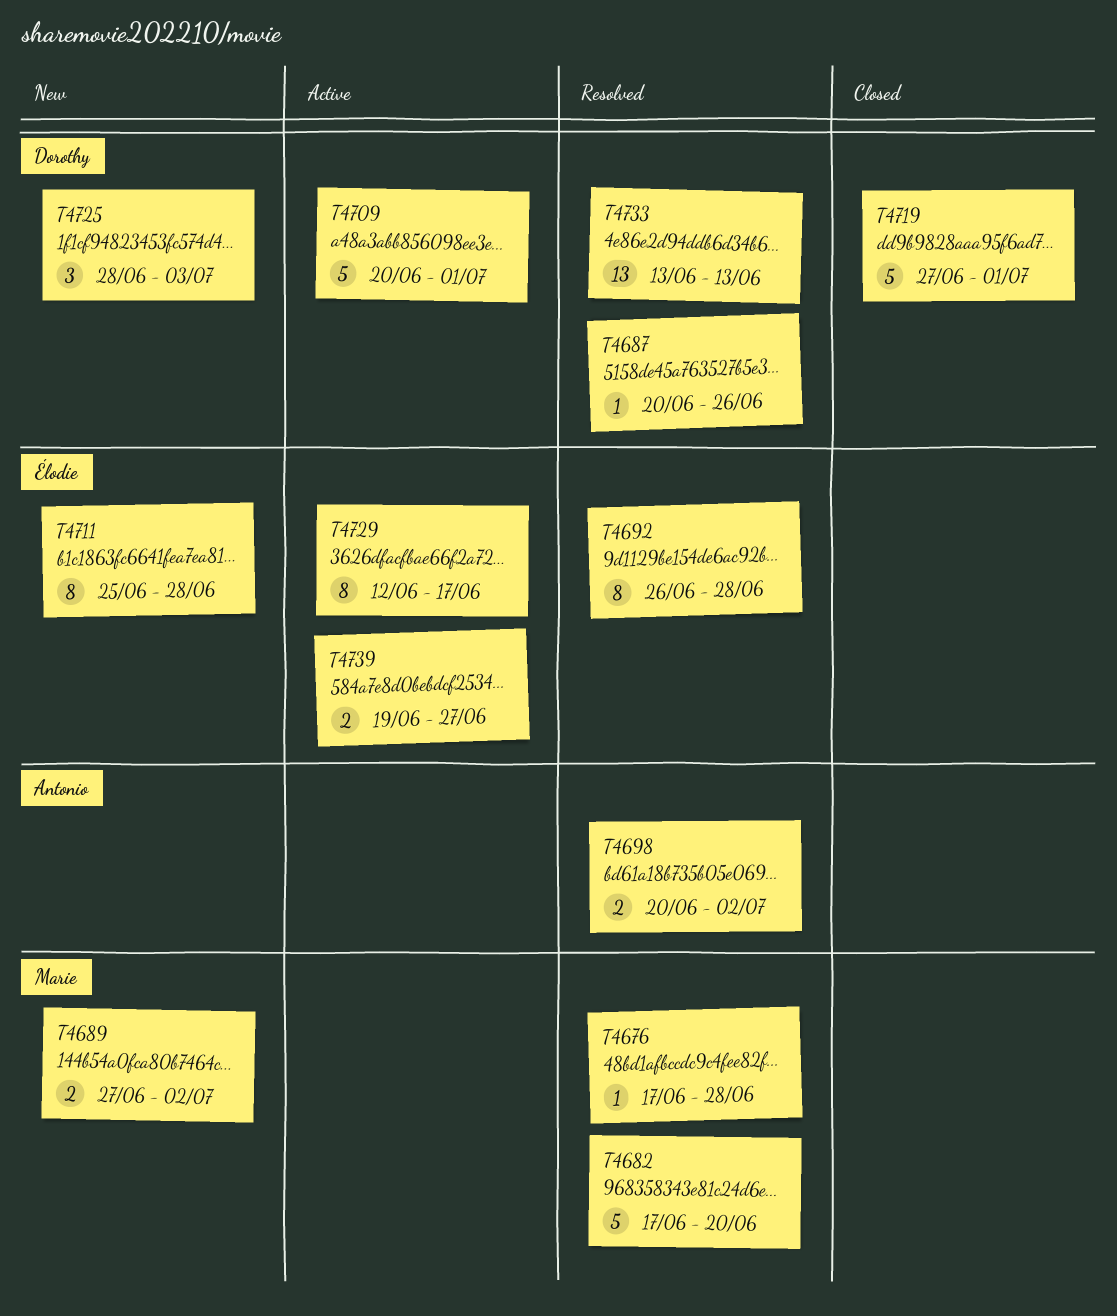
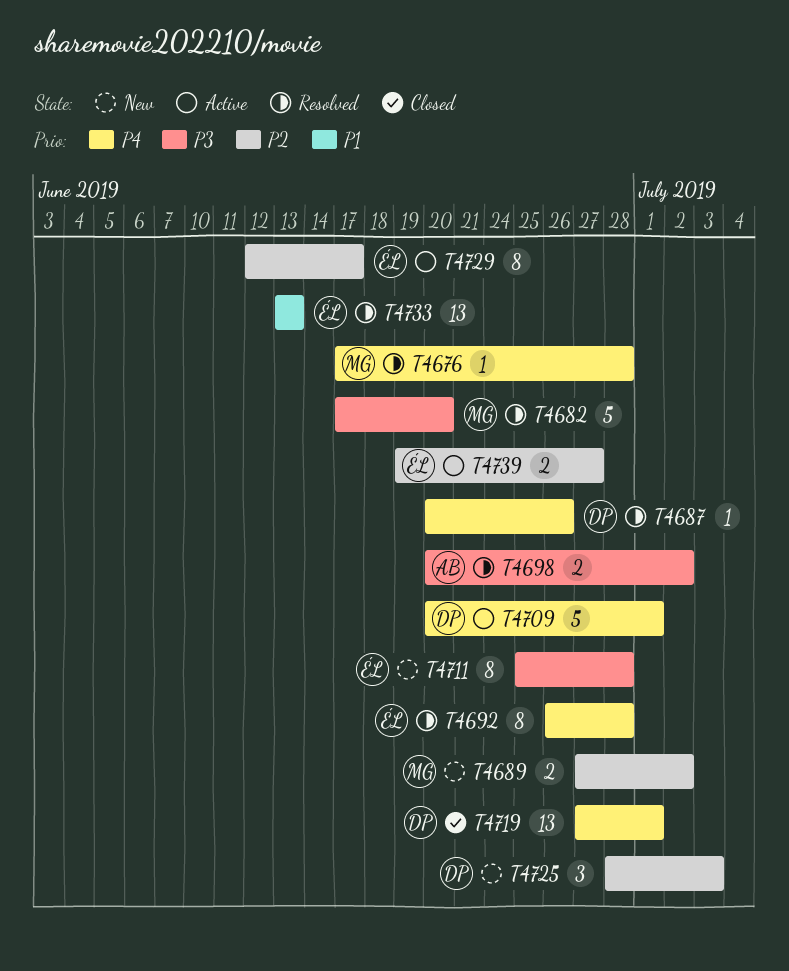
T4719, estimate: 5 -> 13
T4733, owner: Dorothy -> Élodie

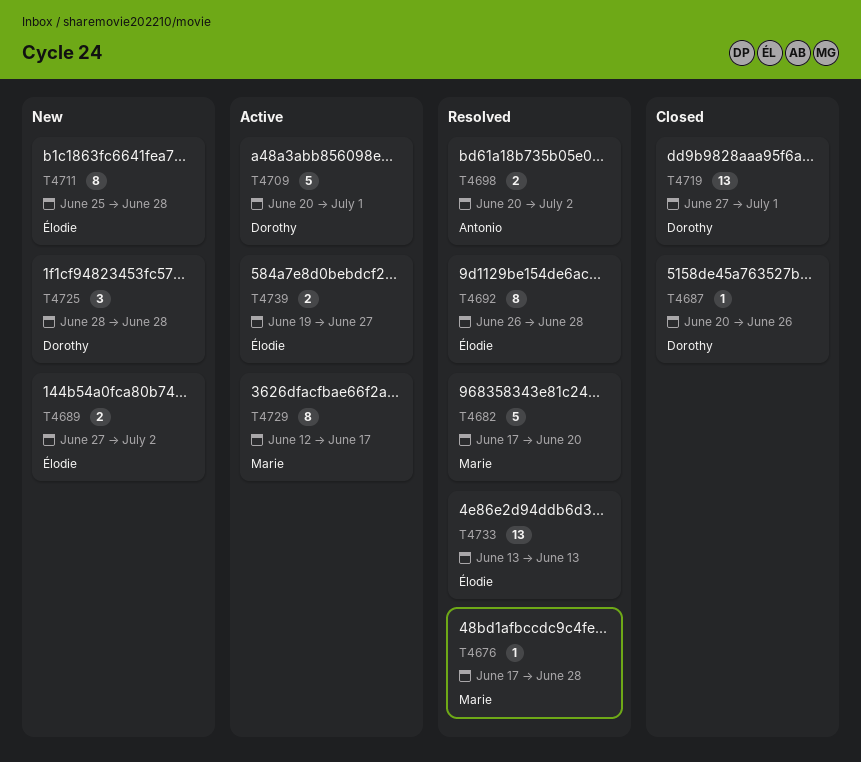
T4687, status: Resolved -> Closed
T4689, owner: Marie -> Élodie
T4725, due: Jul 3 -> Jun 28
T4729, owner: Élodie -> Marie

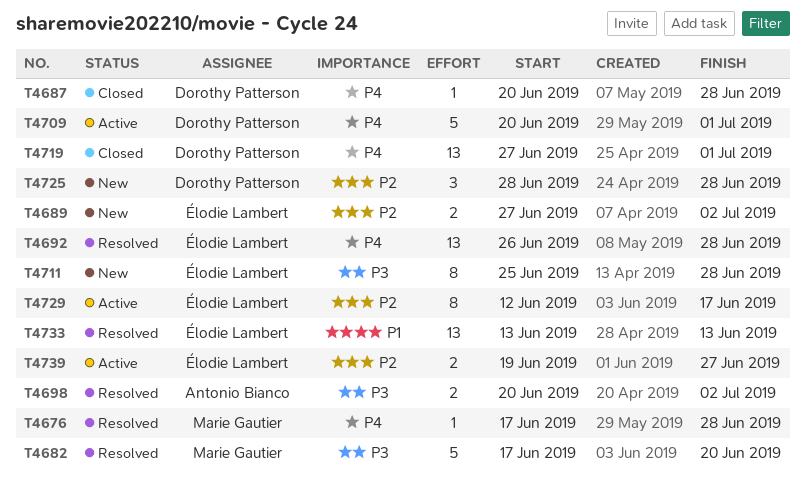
T4687, due: Jun 26 -> Jun 28
T4692, estimate: 8 -> 13
T4729, owner: Marie Gautier -> Élodie Lambert

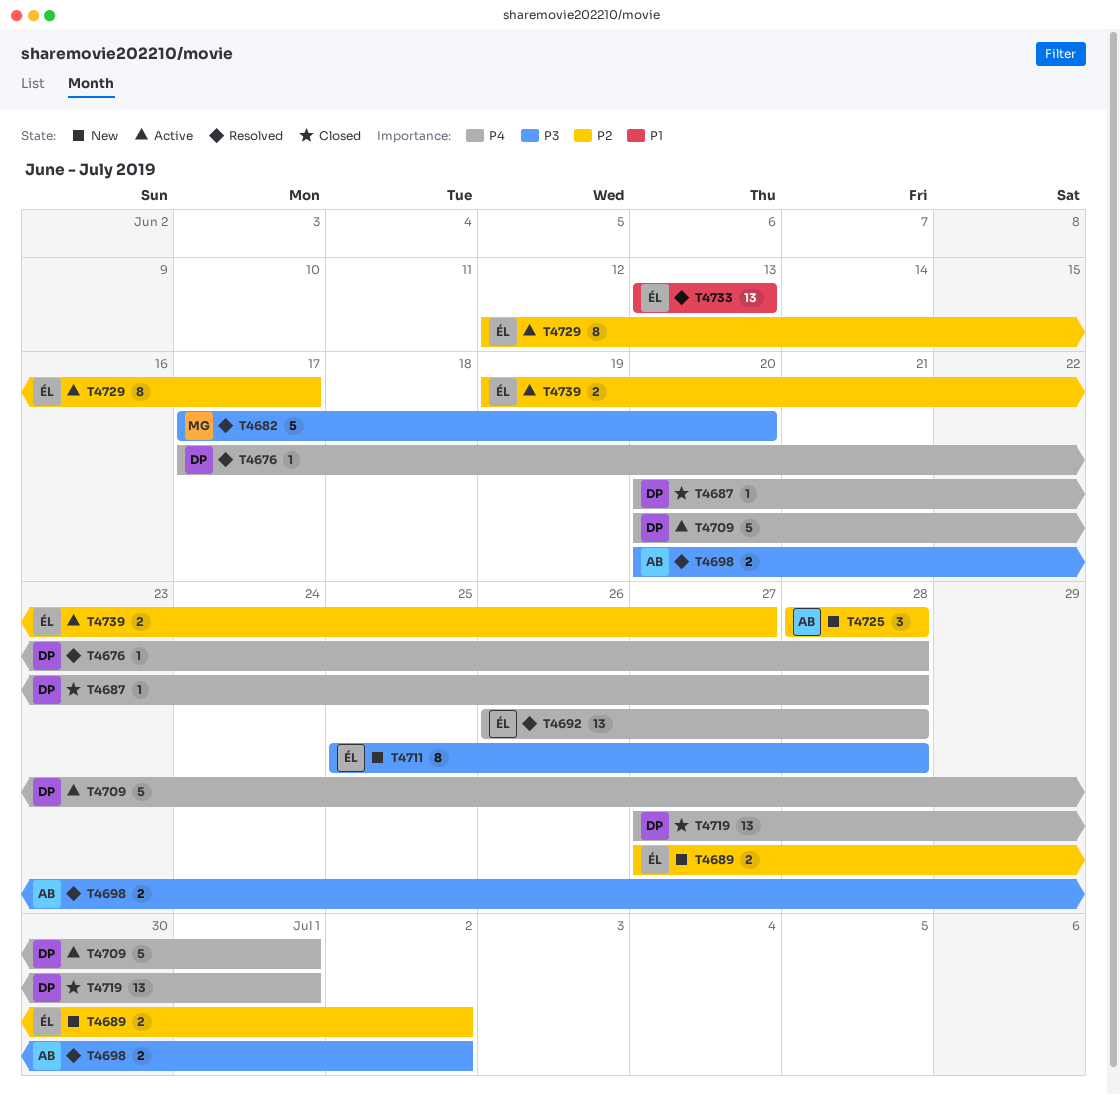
T4676, owner: Marie Gautier -> Dorothy Patterson
T4725, owner: Dorothy Patterson -> Antonio Bianco

